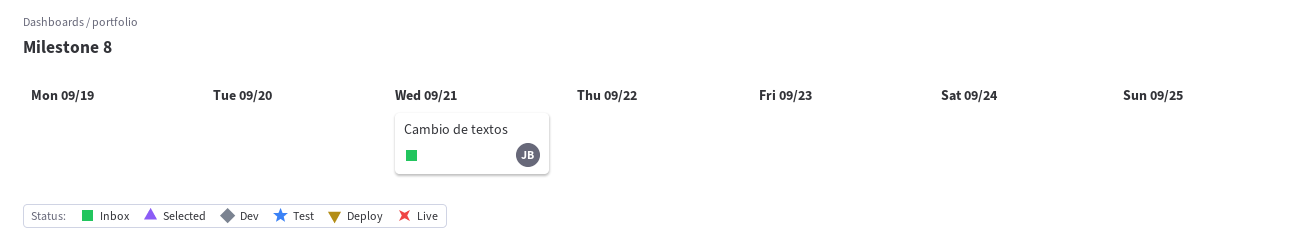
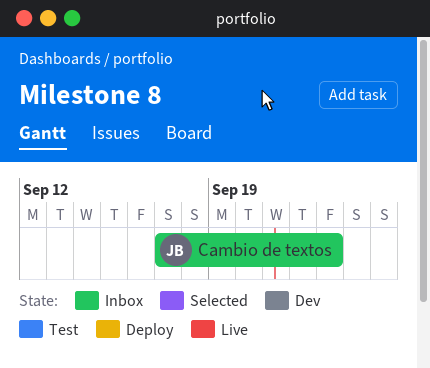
Cambio de textos, due: Sep 21 -> Sep 23

